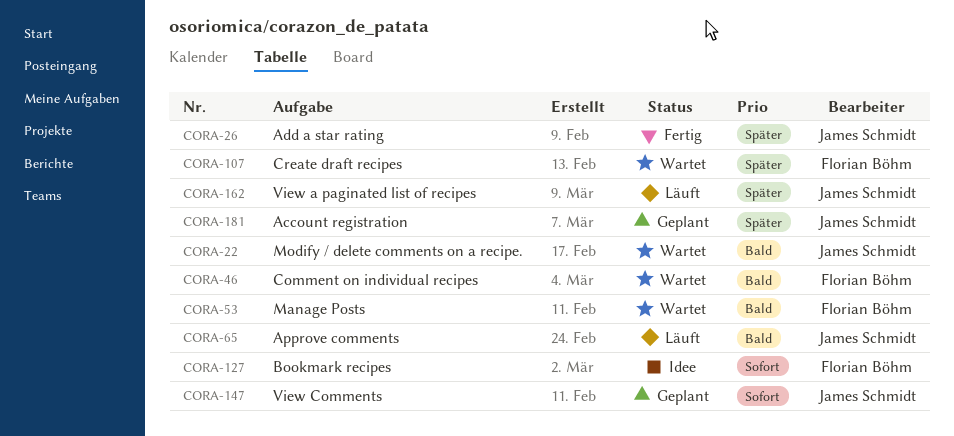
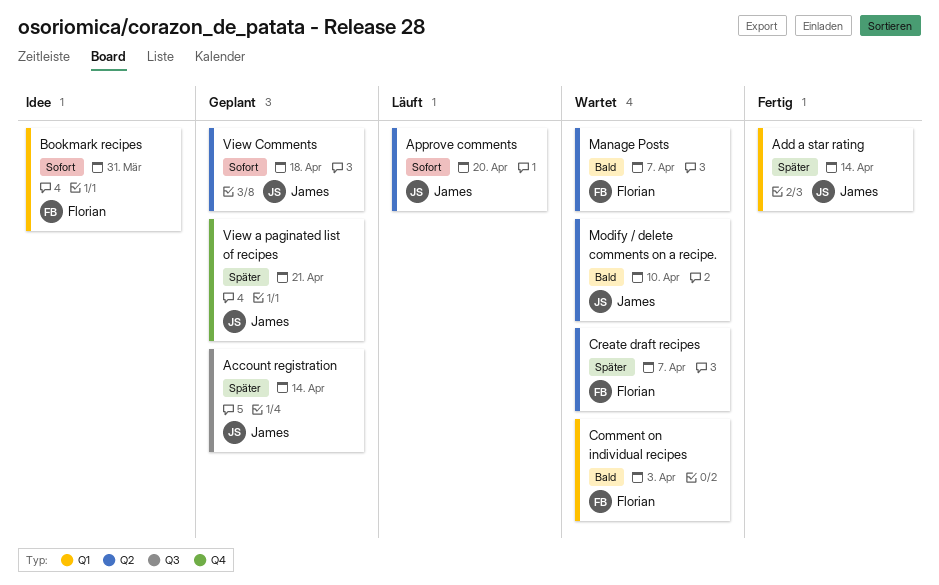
Approve comments, priority: Bald -> Sofort
View a paginated list of recipes, status: Läuft -> Geplant

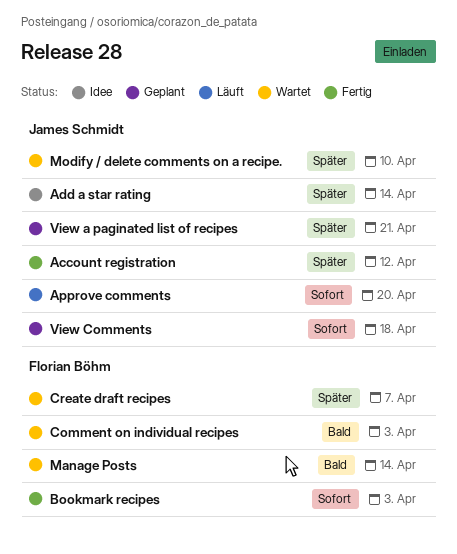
Account registration, status: Geplant -> Fertig
Account registration, due: Apr 14 -> Apr 12
Add a star rating, status: Fertig -> Idee
Bookmark recipes, status: Idee -> Fertig
Bookmark recipes, due: Mar 31 -> Apr 3
Manage Posts, due: Apr 7 -> Apr 14
Modify / delete comments on a recipe., priority: Bald -> Später

